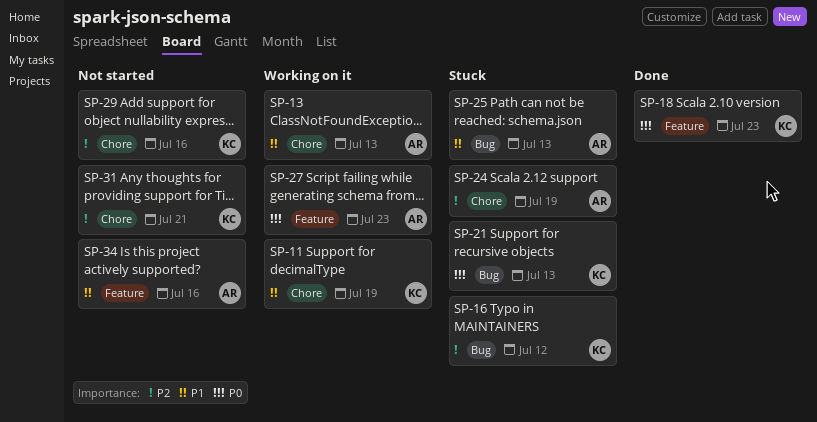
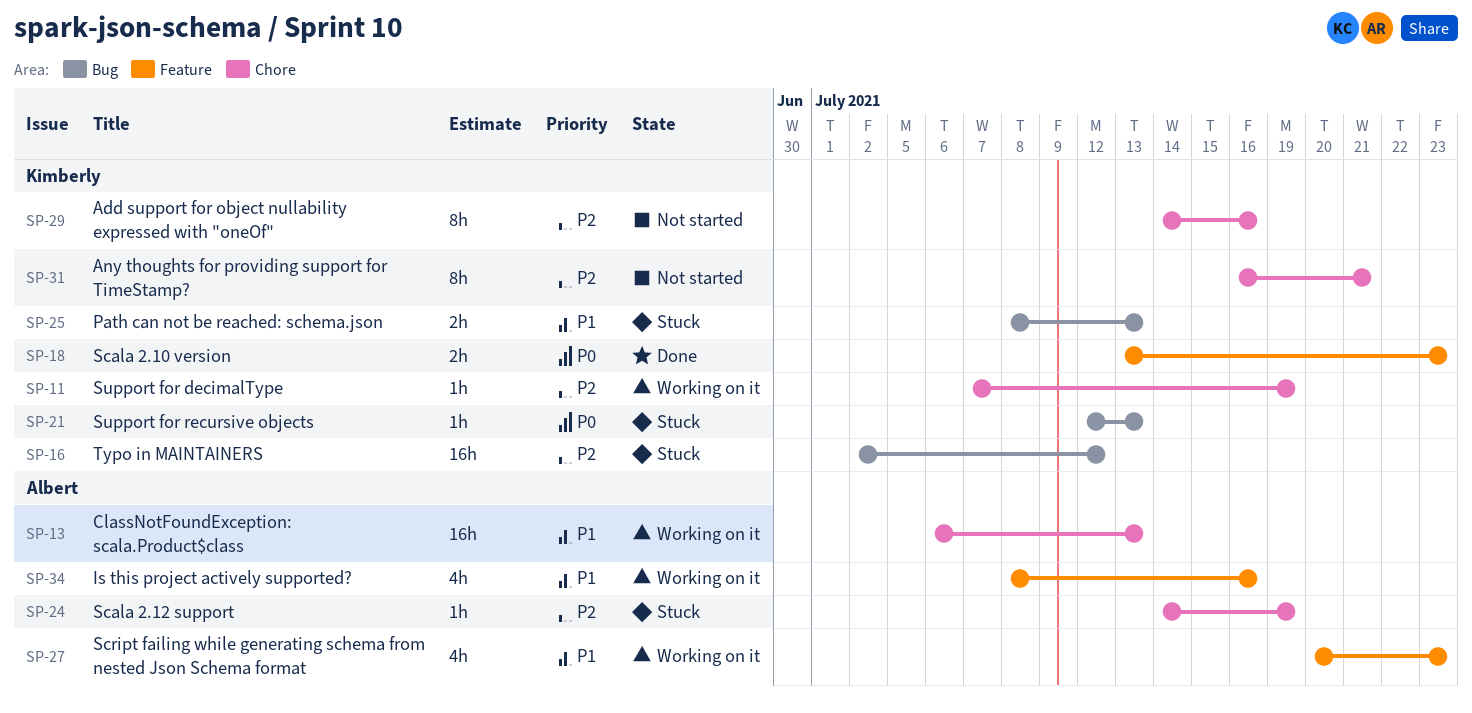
SP-11, priority: P1 -> P2
SP-25, owner: Albert -> Kimberly
SP-27, priority: P0 -> P1
SP-34, status: Not started -> Working on it

